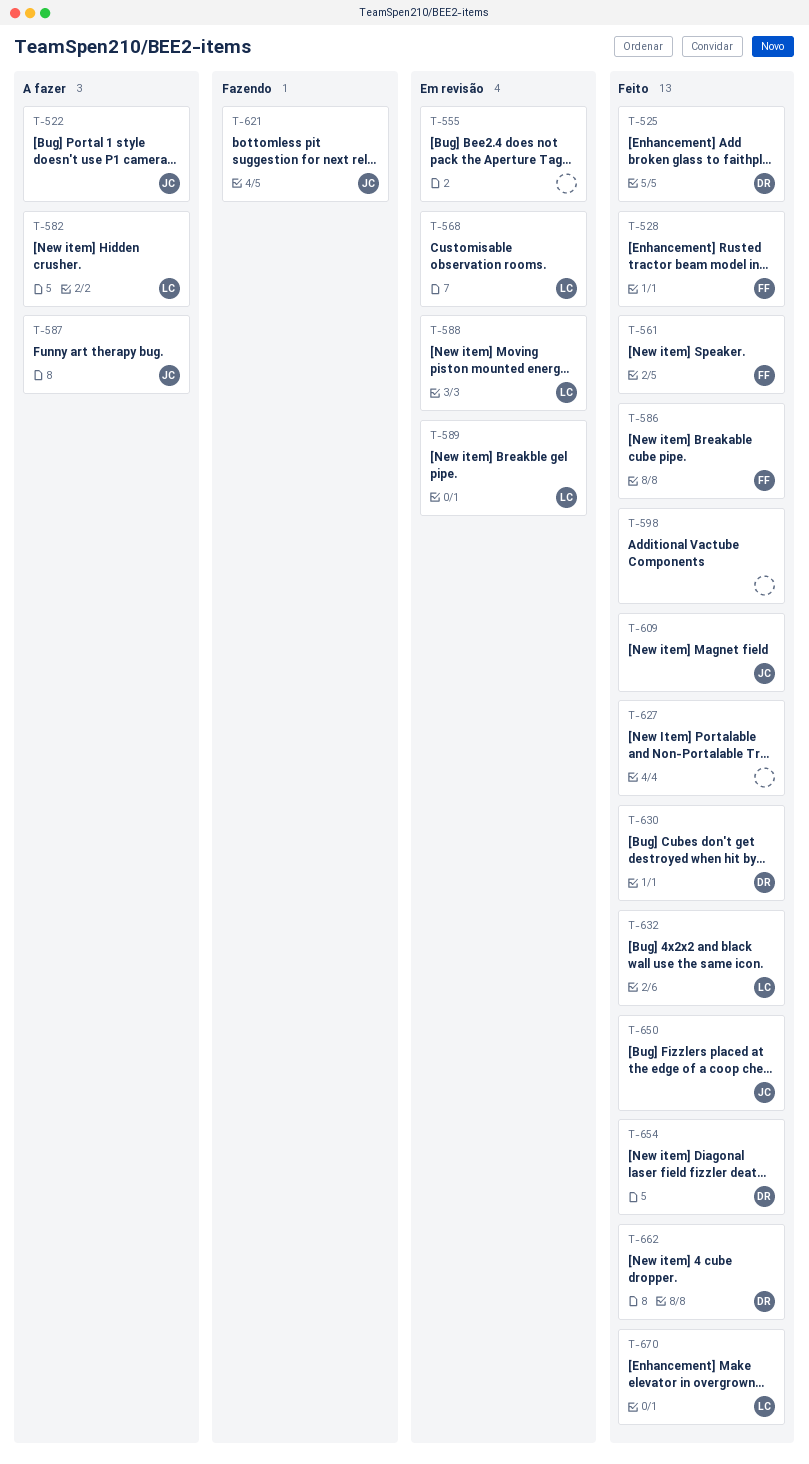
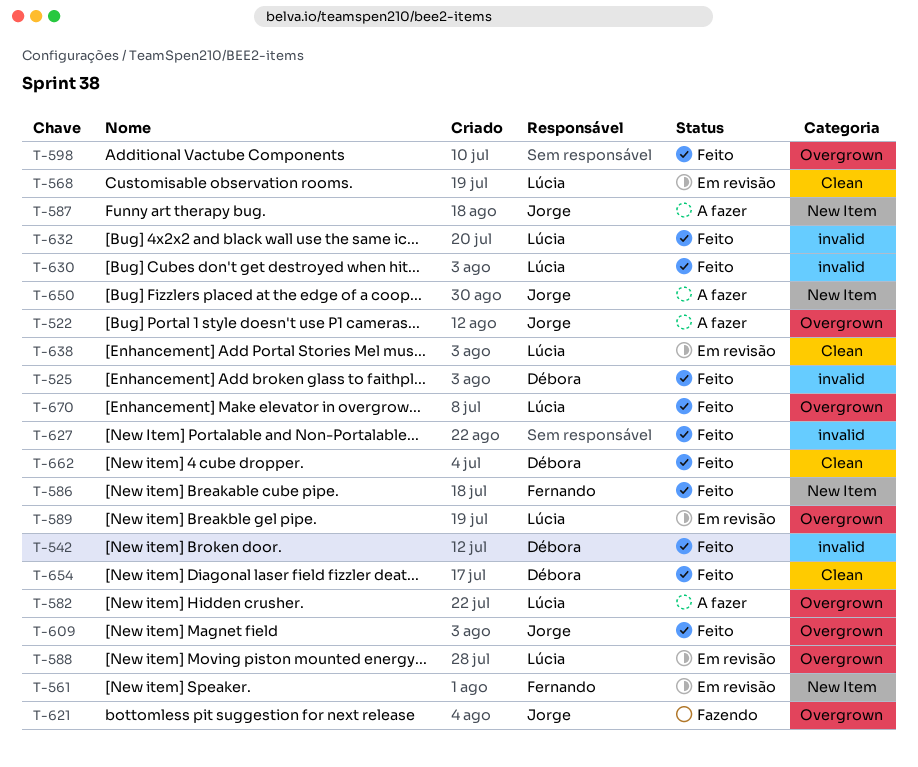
T-528: present -> none
T-542: none -> present
T-555: present -> none
T-561, status: Feito -> Em revisão
T-630, owner: Débora -> Lúcia
T-638: none -> present
T-650, status: Feito -> A fazer

